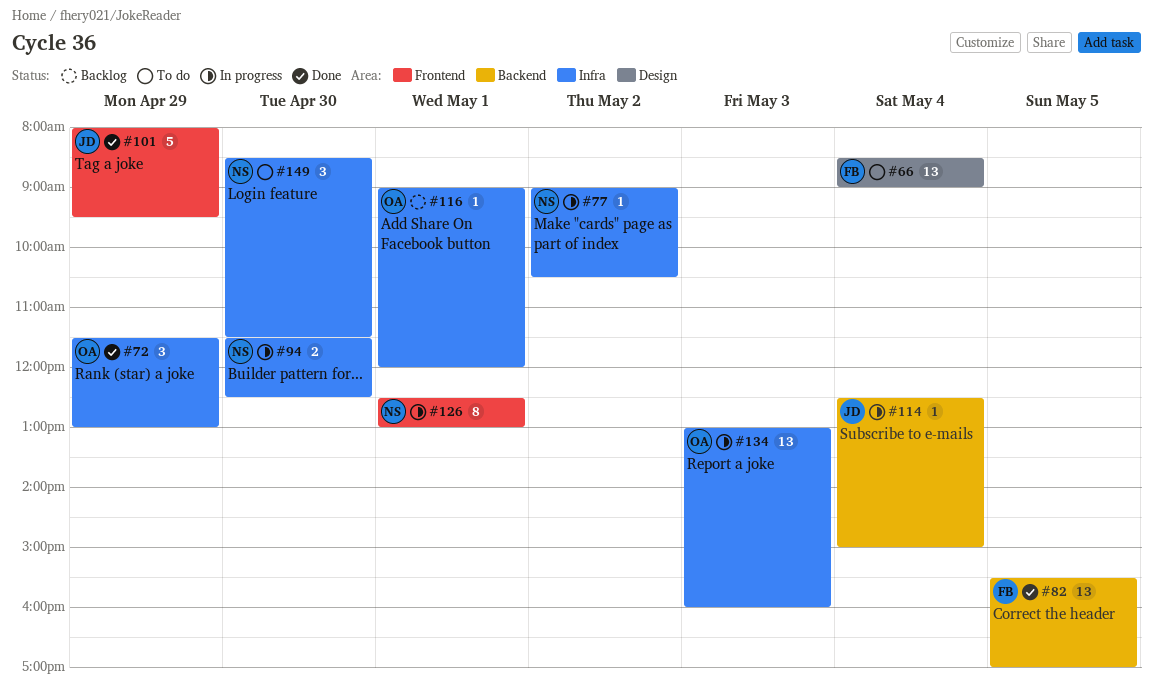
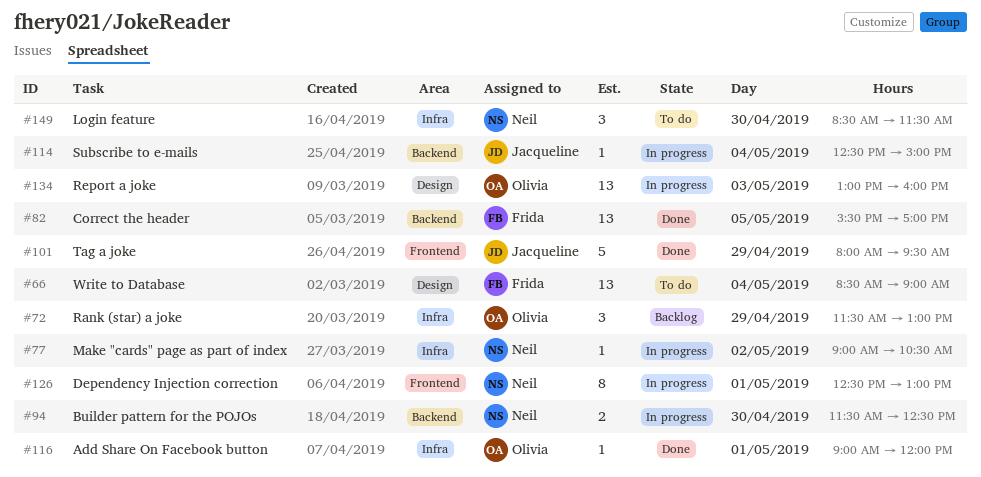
#72, status: Done -> Backlog
#94, label: Infra -> Backend
#116, status: Backlog -> Done
#134, label: Infra -> Design

